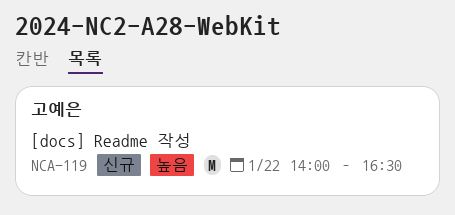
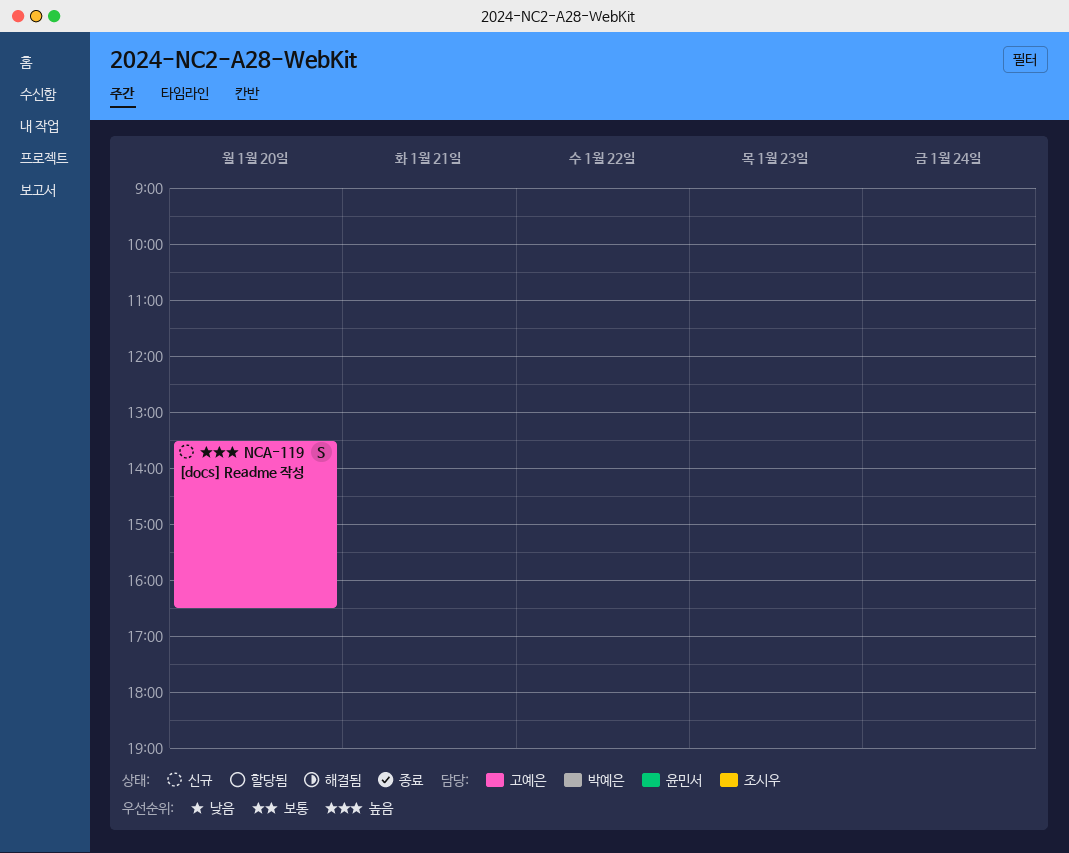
NCA-119, estimate: M -> S
NCA-119, day: Jan 22 -> Jan 20
NCA-119, begins: 14:00 -> 13:30

